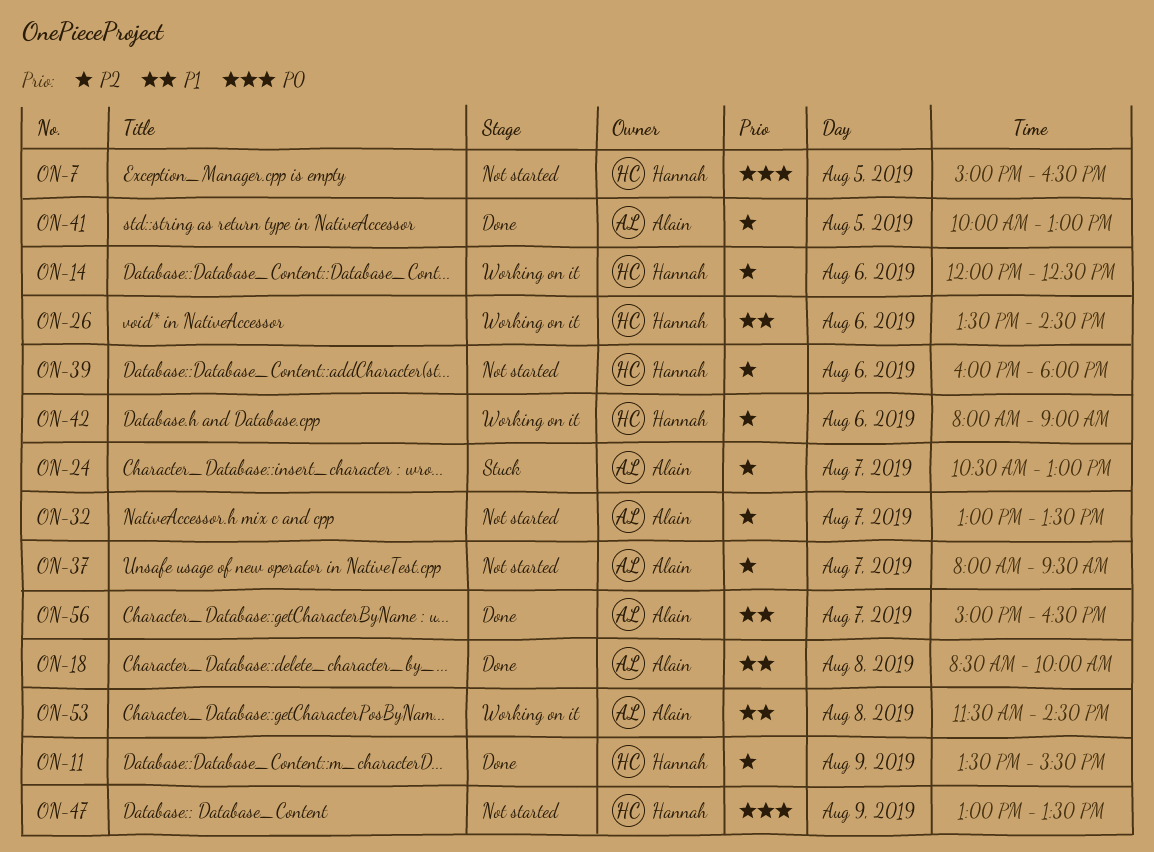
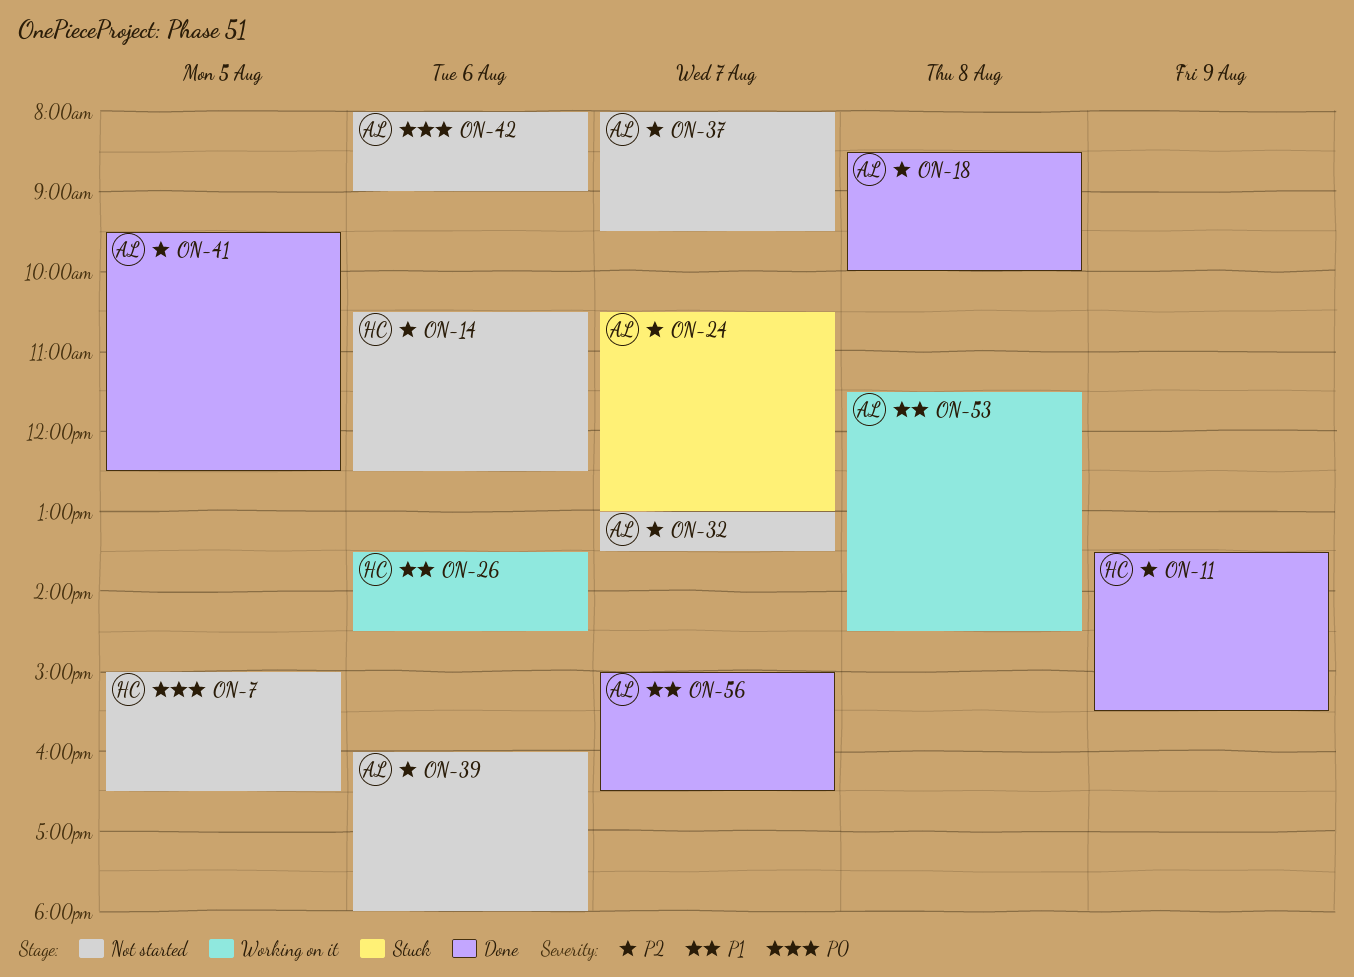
ON-14, status: Working on it -> Not started
ON-14, begins: 12:00 -> 10:30
ON-18, priority: P1 -> P2
ON-39, owner: Hannah -> Alain
ON-41, begins: 10:00 -> 09:30
ON-41, ends: 13:00 -> 12:30
ON-42, status: Working on it -> Not started
ON-42, owner: Hannah -> Alain
ON-42, priority: P2 -> P0
ON-47: present -> none

